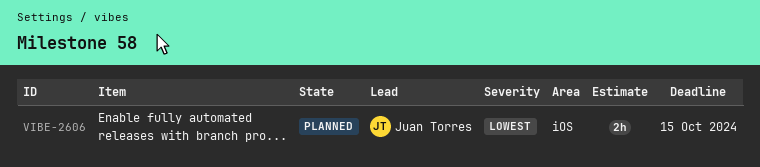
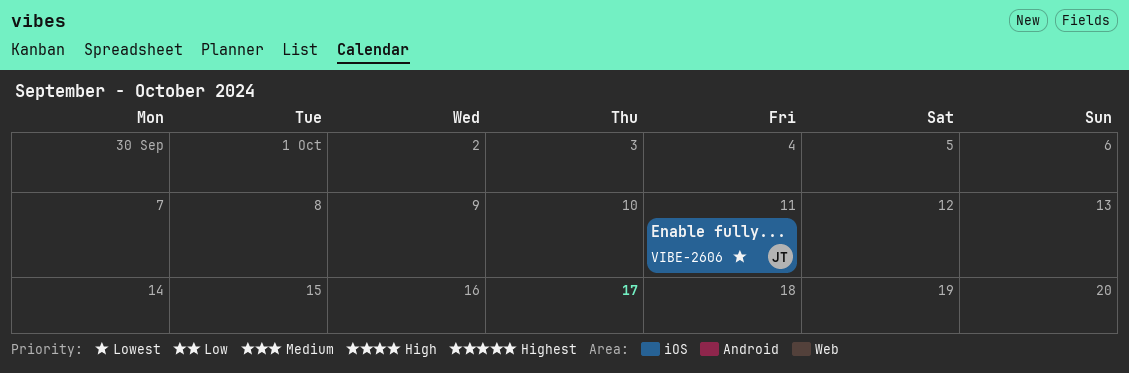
VIBE-2606, due: Oct 15 -> Oct 11

